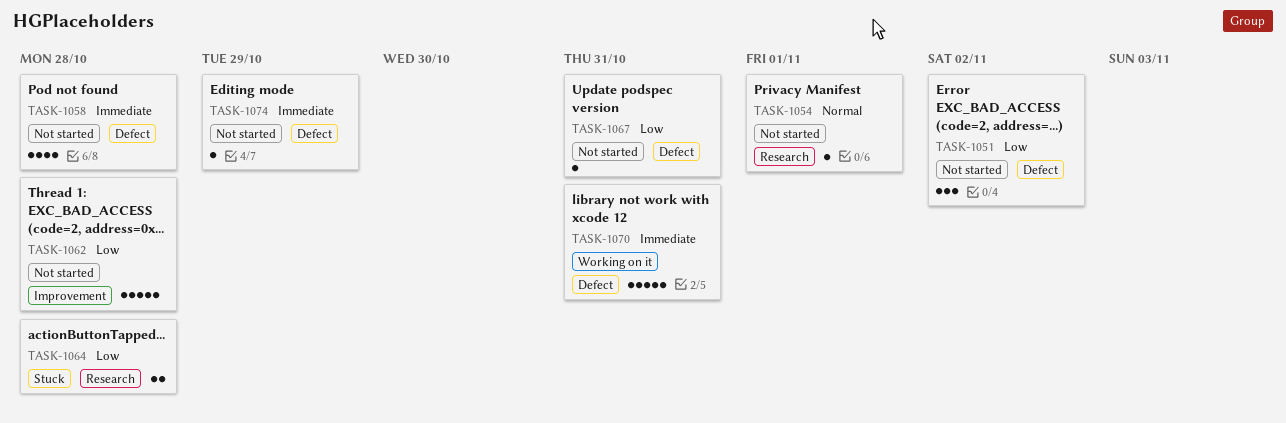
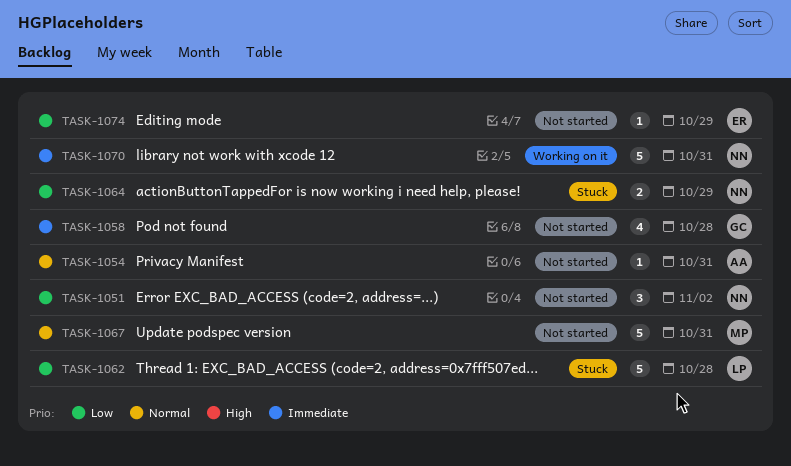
TASK-1054, due: Nov 1 -> Oct 31
TASK-1062, status: Not started -> Stuck
TASK-1064, due: Oct 28 -> Oct 29
TASK-1067, priority: Low -> Normal
TASK-1067, estimate: 1 -> 5
TASK-1074, priority: Immediate -> Low

